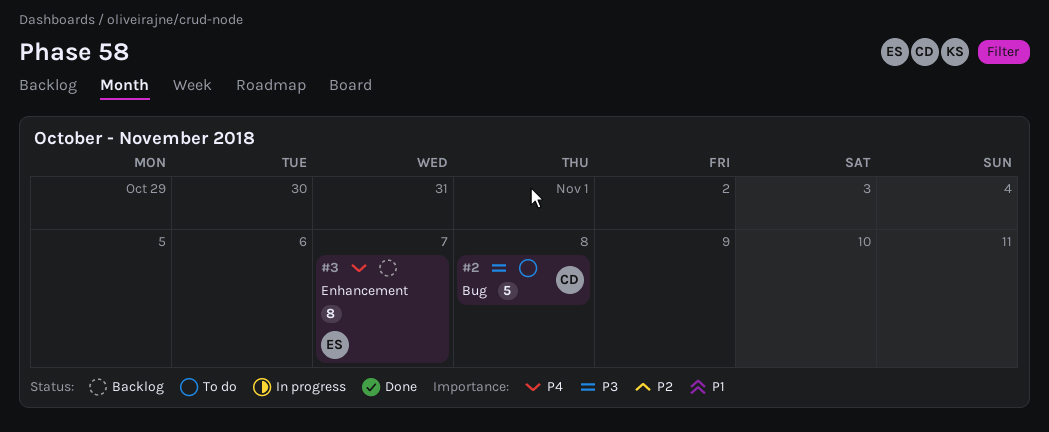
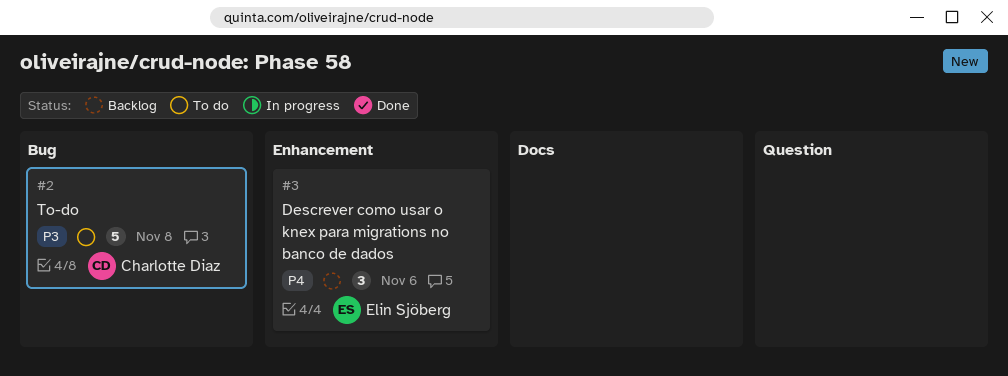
#3, estimate: 8 -> 3
#3, due: Nov 7 -> Nov 6

